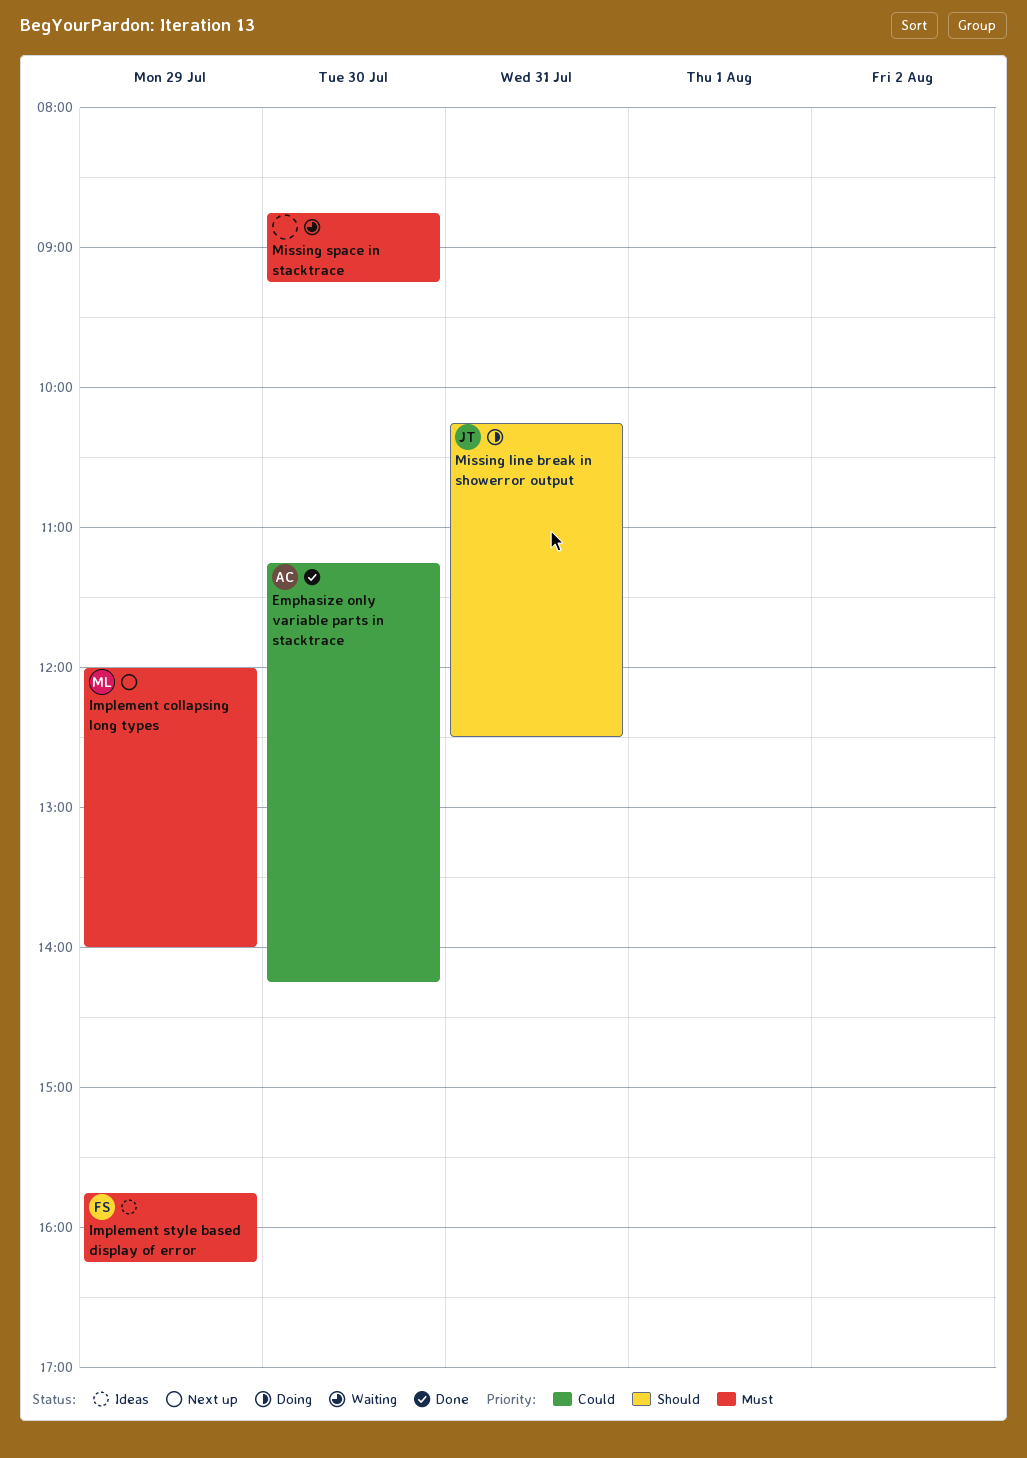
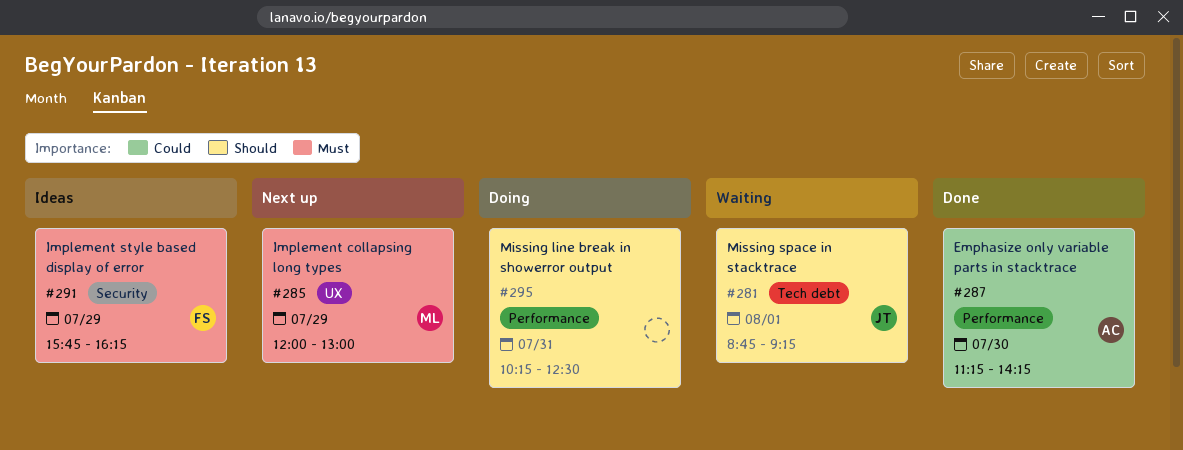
Implement collapsing long types, ends: 14:00 -> 13:00
Missing line break in showerror output, owner: JT -> none
Missing space in stacktrace, owner: none -> JT
Missing space in stacktrace, priority: Must -> Should
Missing space in stacktrace, day: Jul 30 -> Aug 1

